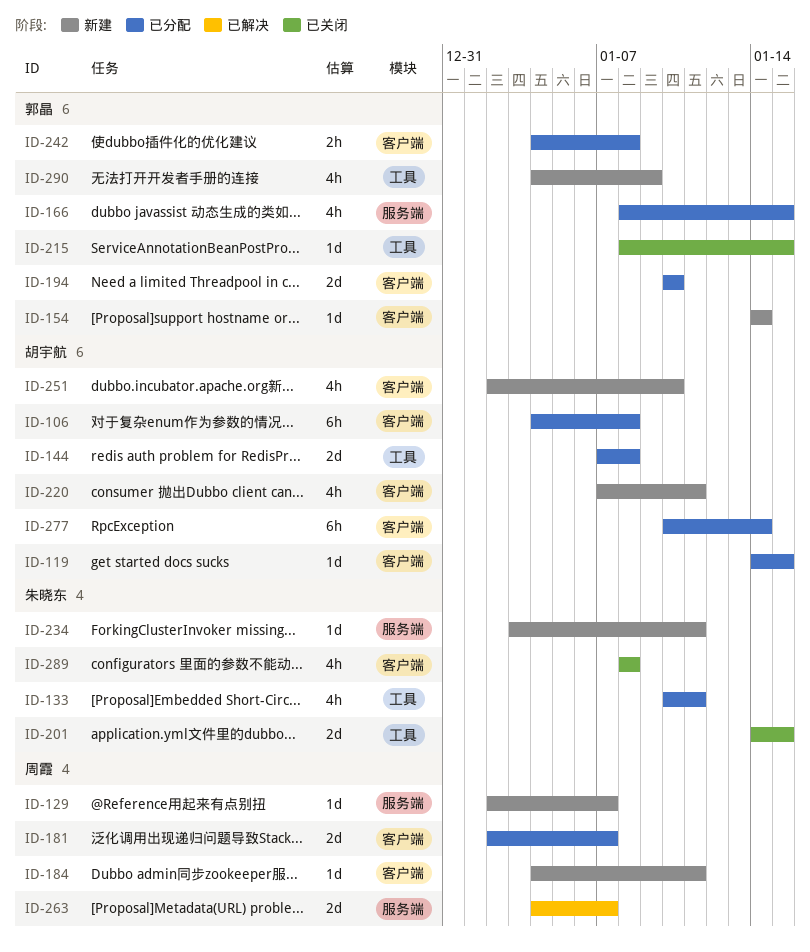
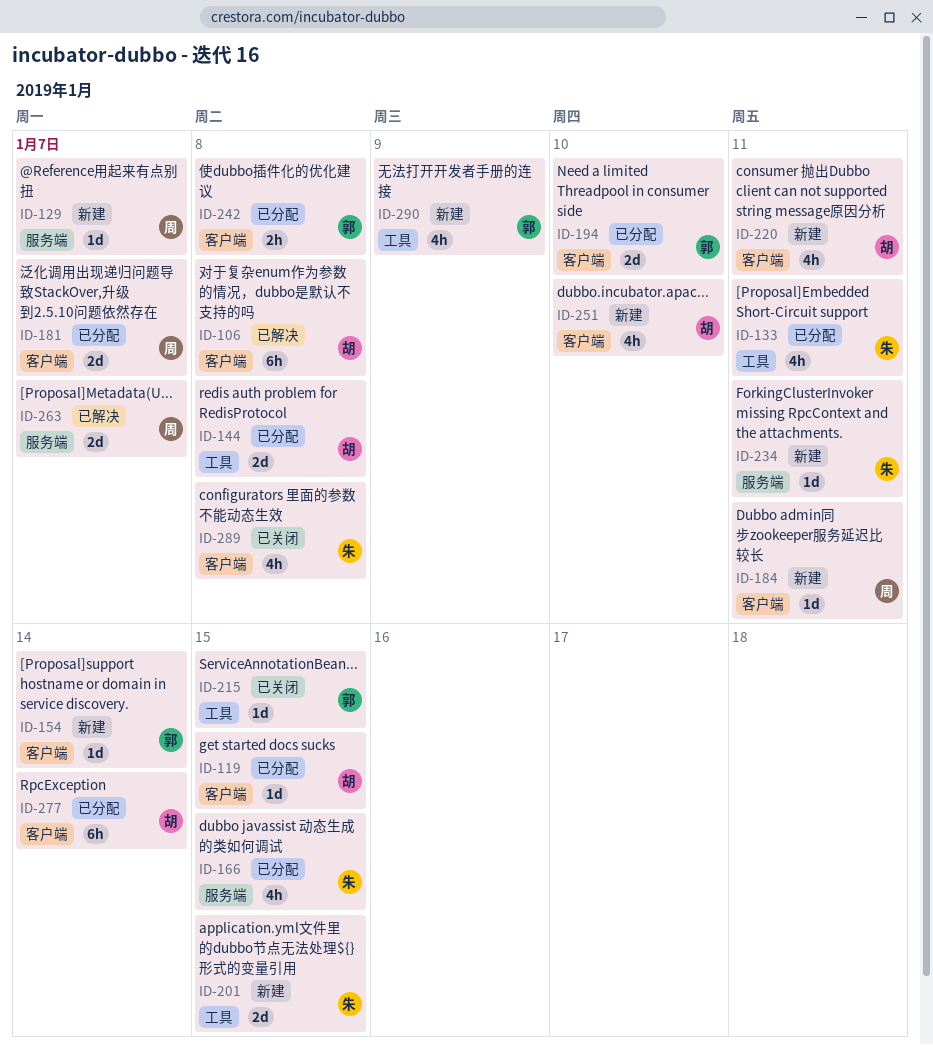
ID-106, status: 已分配 -> 已解决
ID-166, owner: 郭晶 -> 朱晓东
ID-201, status: 已关闭 -> 新建

